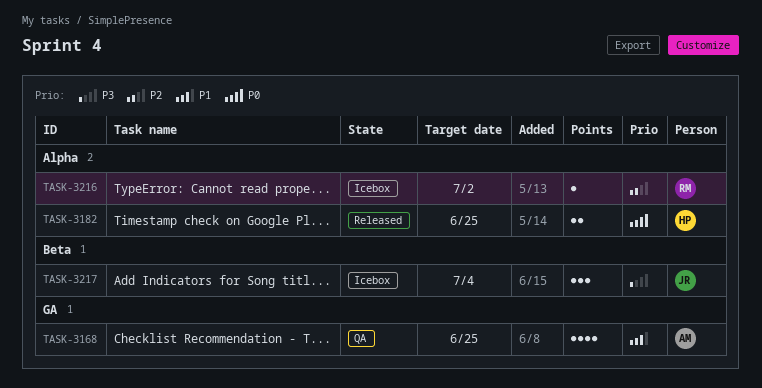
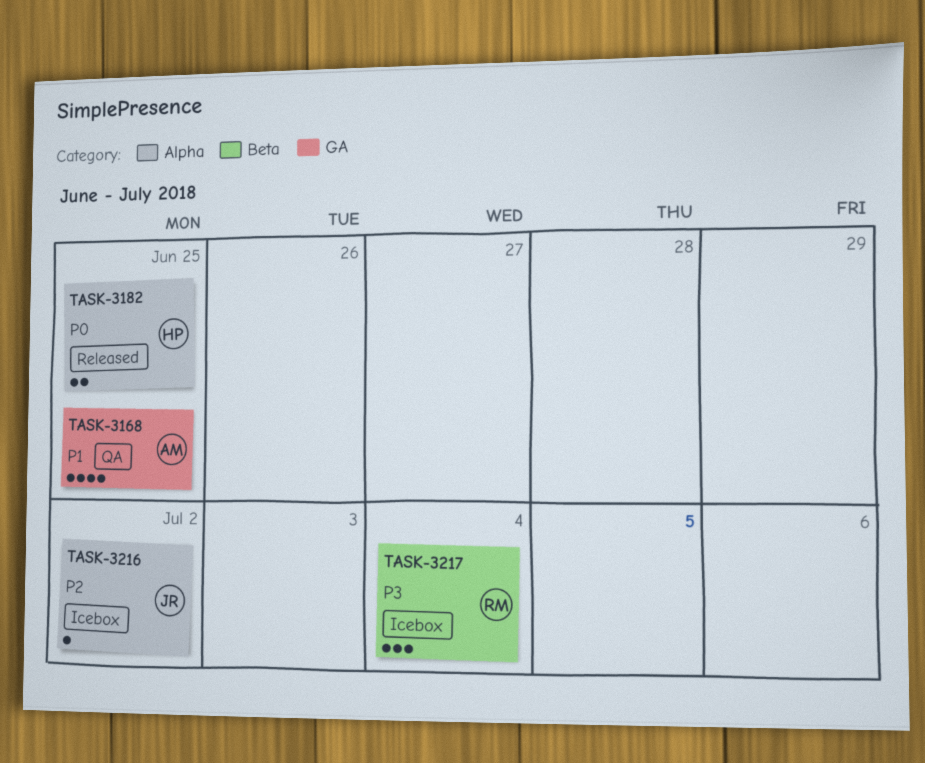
TASK-3216, owner: RM -> JR
TASK-3217, owner: JR -> RM

